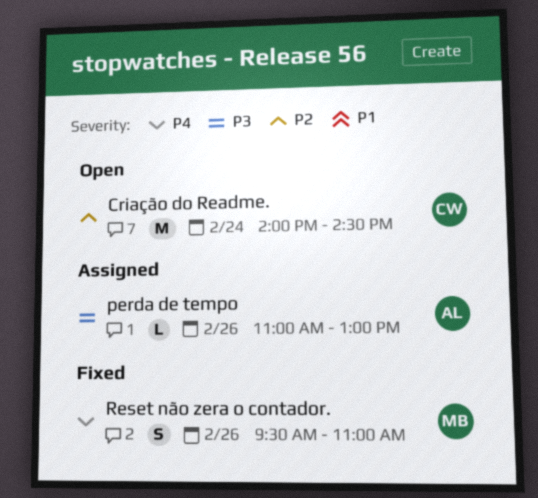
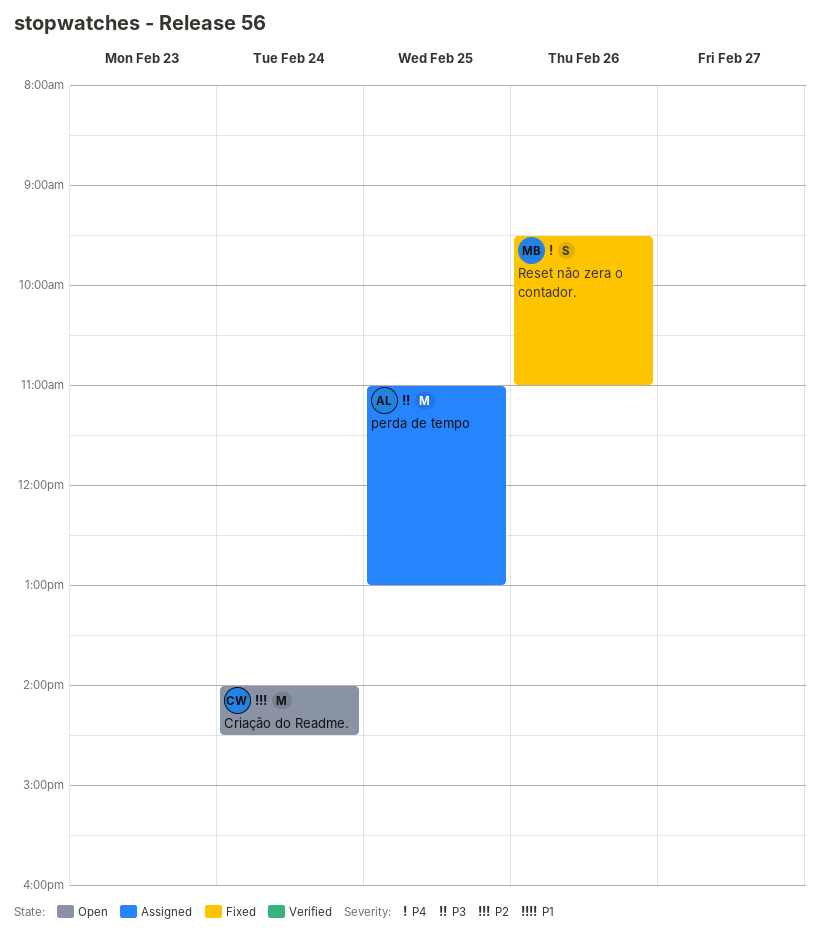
perda de tempo, estimate: L -> M
perda de tempo, day: Feb 26 -> Feb 25

